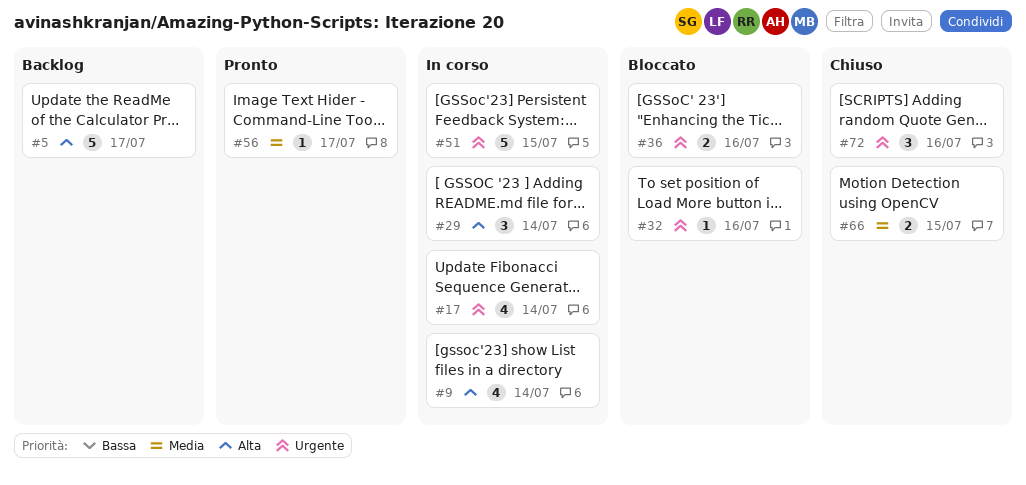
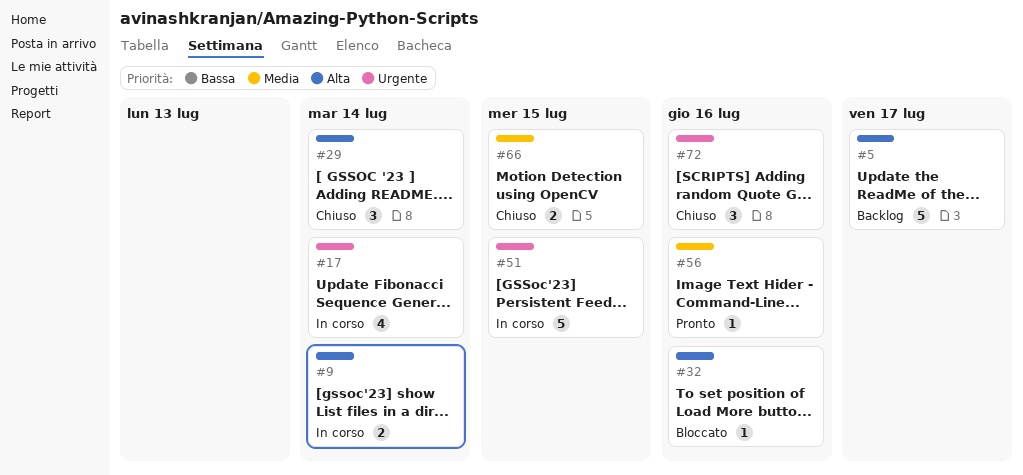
#9, estimate: 4 -> 2
#29, status: In corso -> Chiuso
#32, priority: Urgente -> Alta
#36: present -> none
#56, due: Jul 17 -> Jul 16

